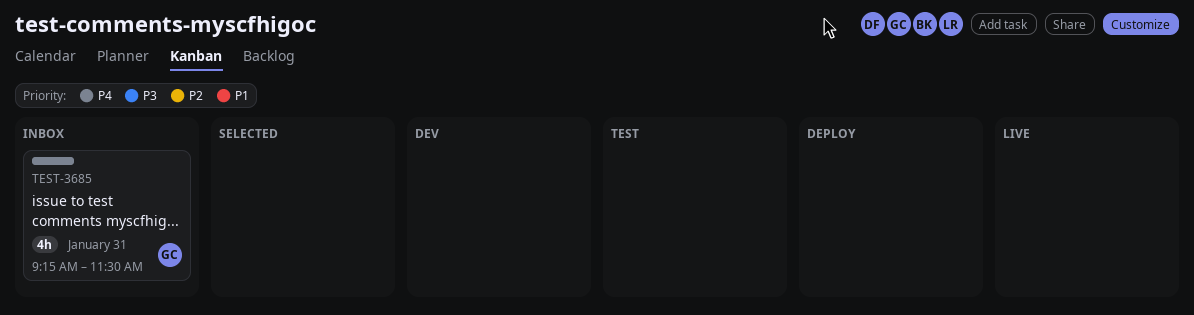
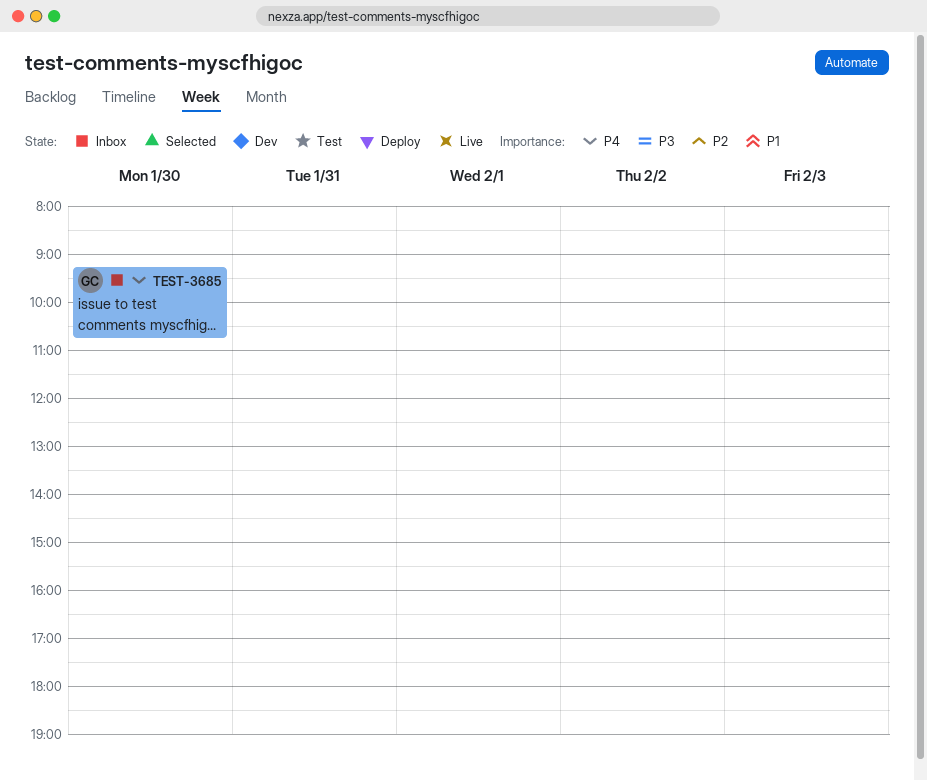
TEST-3685, day: Jan 31 -> Jan 30
TEST-3685, ends: 11:30 -> 10:45

